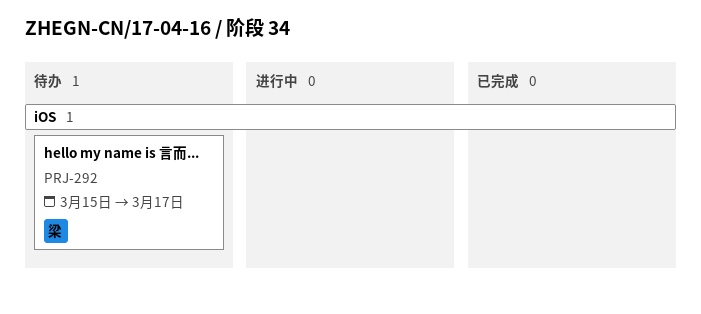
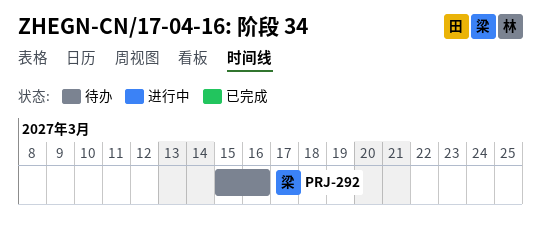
PRJ-292, due: Mar 17 -> Mar 16

